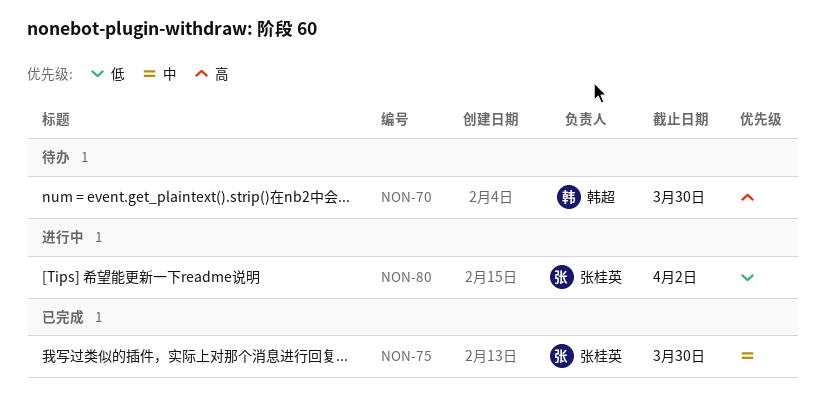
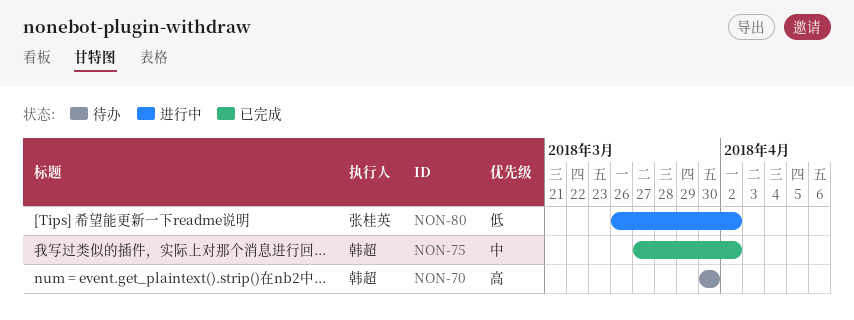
NON-75, owner: 张桂英 -> 韩超
NON-75, due: Mar 30 -> Apr 2

